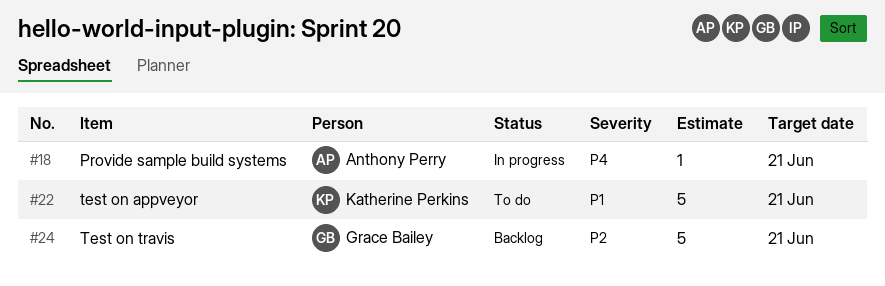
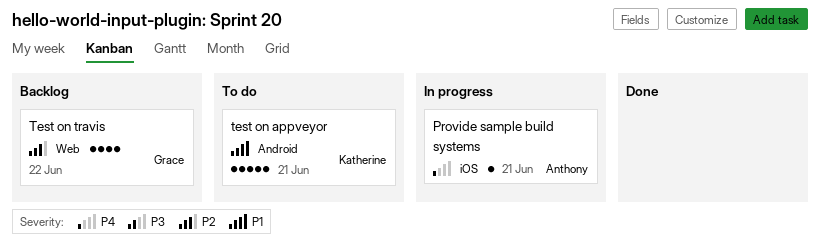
Test on travis, estimate: 5 -> 4
Test on travis, due: Jun 21 -> Jun 22

